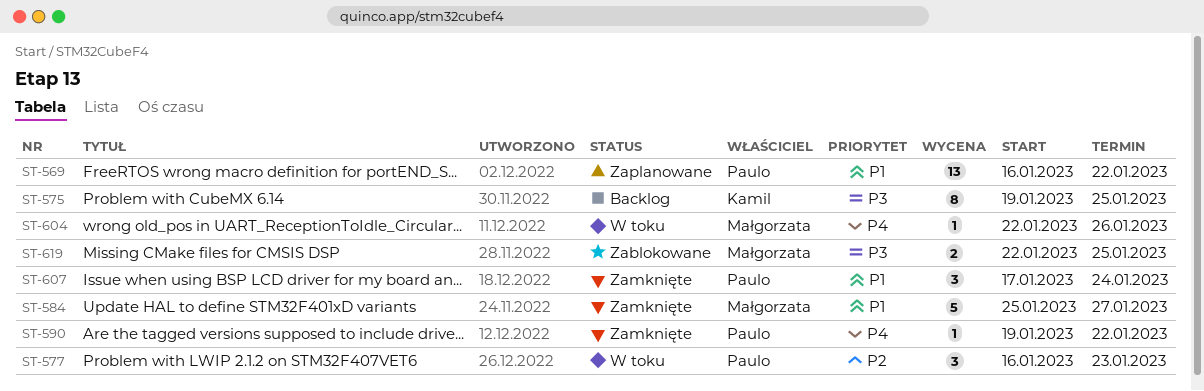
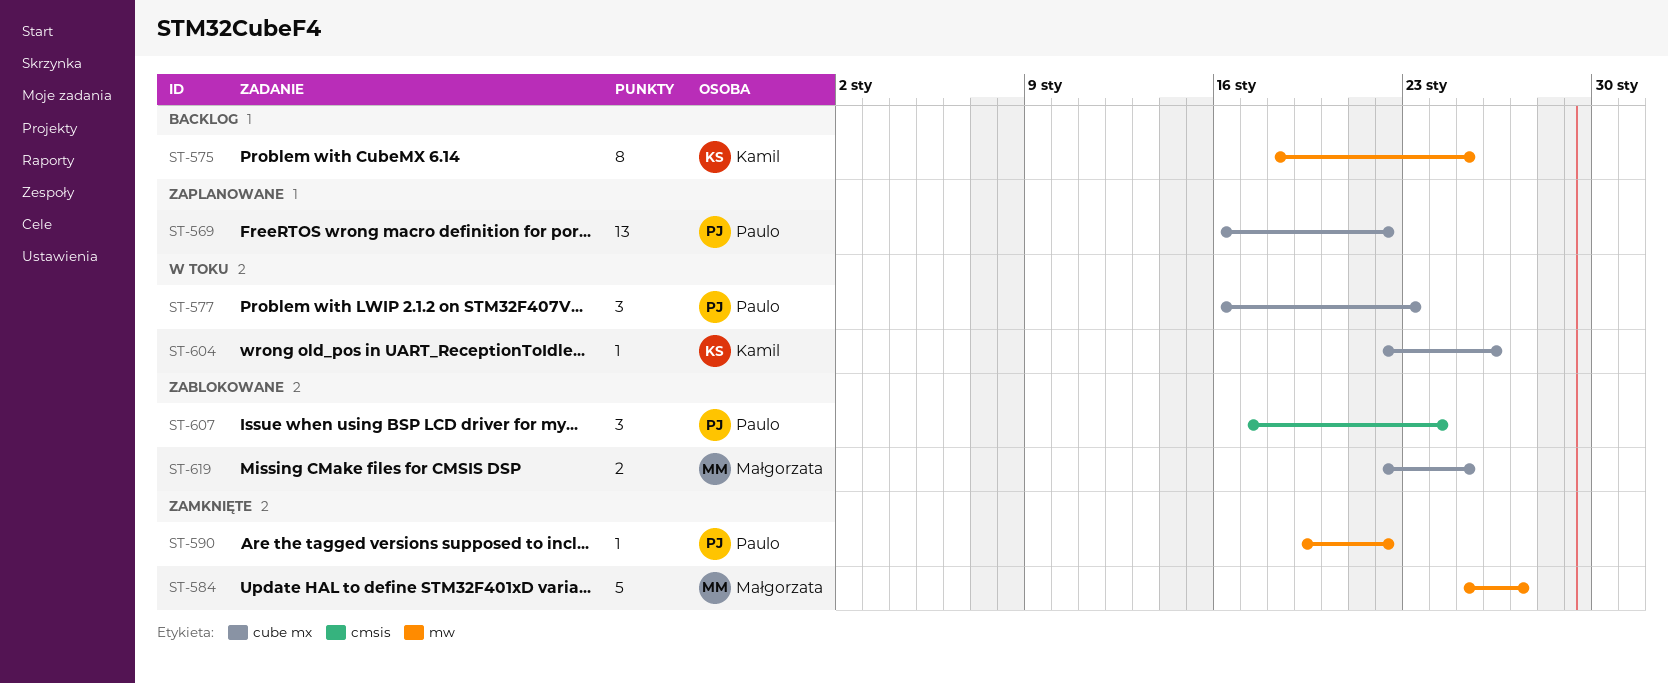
ST-575, start: Jan 19 -> Jan 18
ST-604, owner: Małgorzata -> Kamil
ST-607, status: Zamknięte -> Zablokowane

